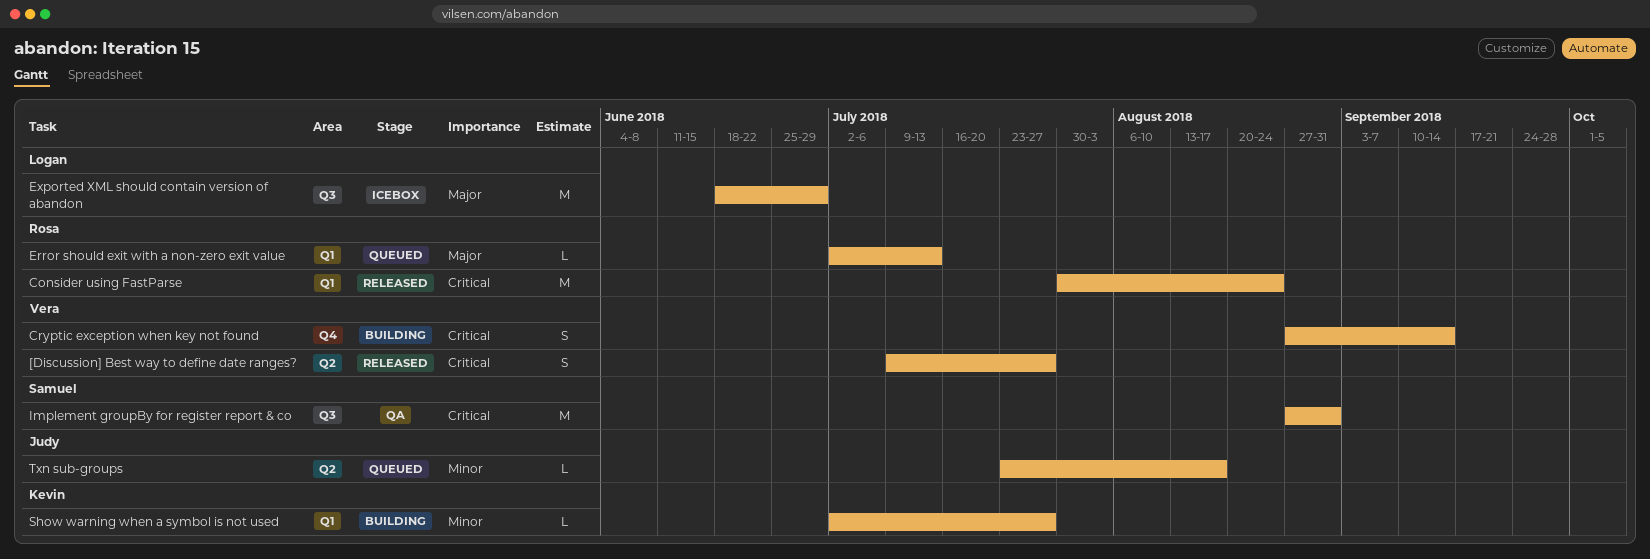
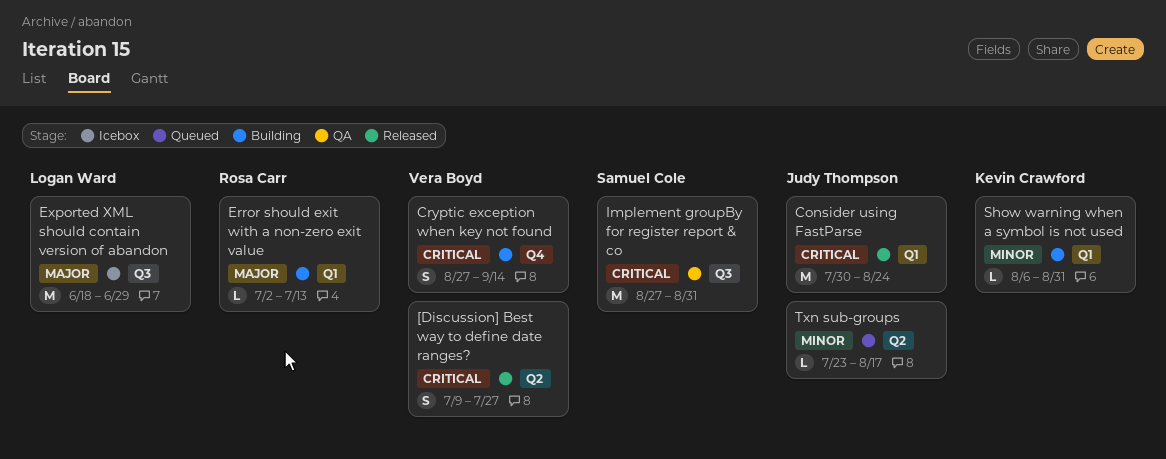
Consider using FastParse, owner: Rosa Carr -> Judy Thompson
Error should exit with a non-zero exit value, status: Queued -> Building
Show warning when a symbol is not used, start: Jul 2 -> Aug 6
Show warning when a symbol is not used, due: Jul 27 -> Aug 31

